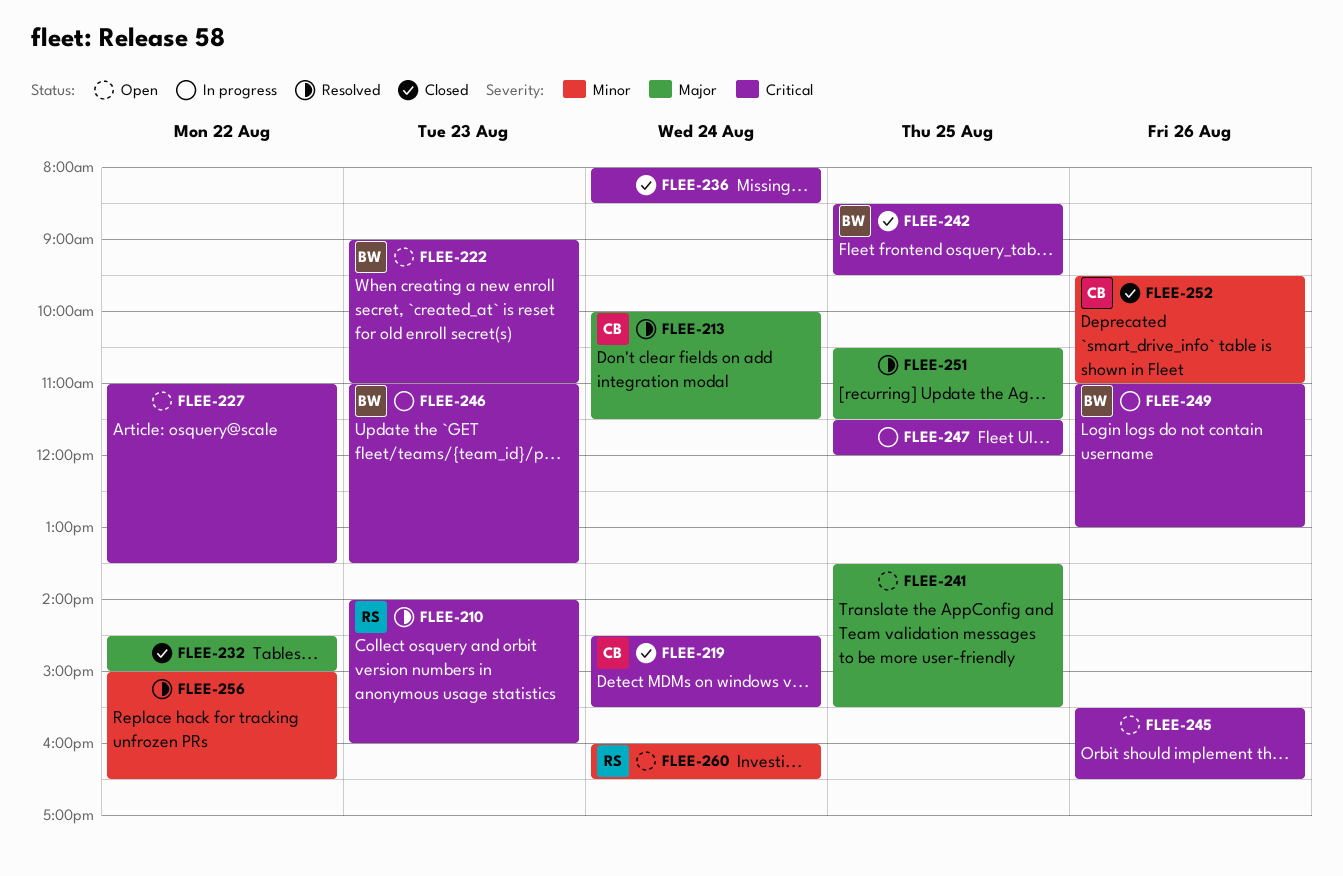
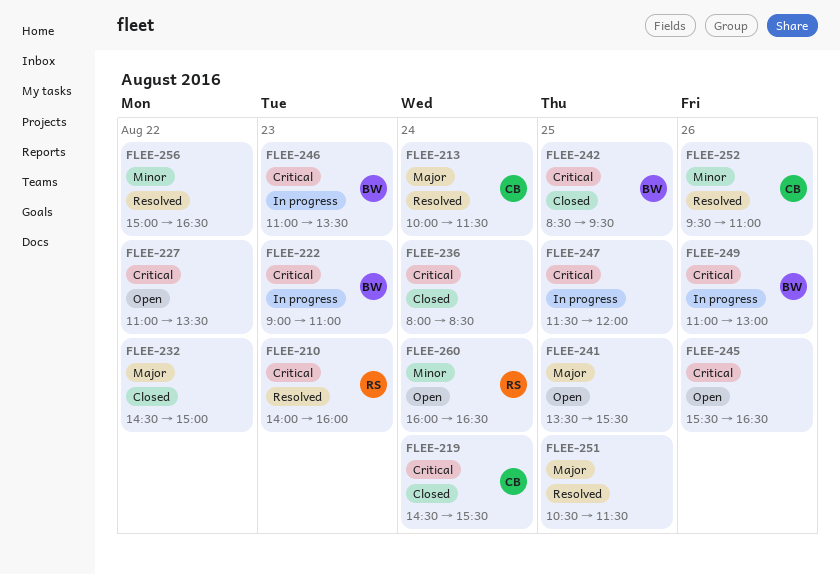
FLEE-222, status: Open -> In progress
FLEE-252, status: Closed -> Resolved

